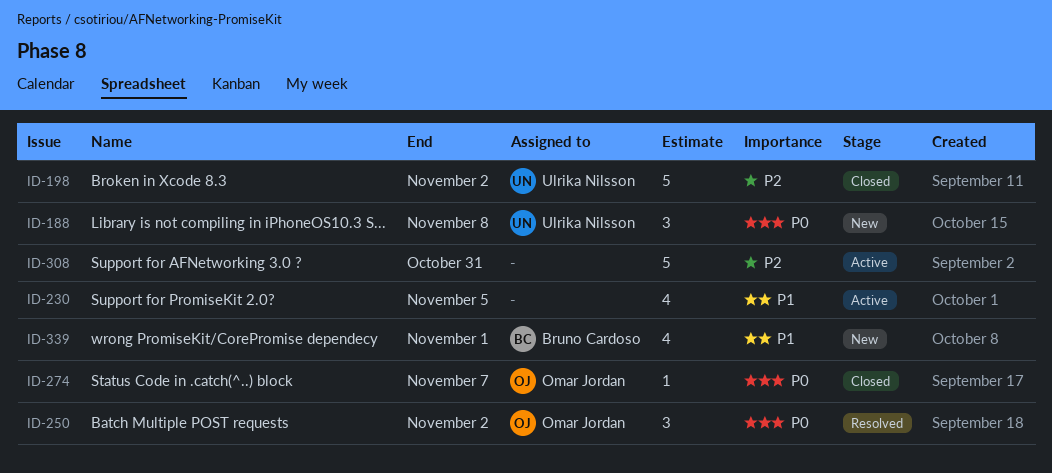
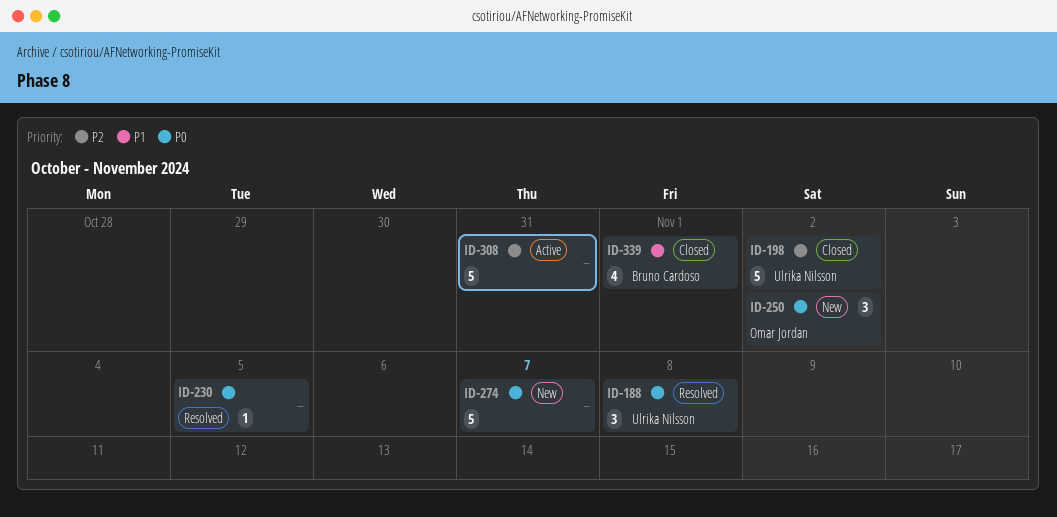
ID-188, status: New -> Resolved
ID-230, status: Active -> Resolved
ID-230, priority: P1 -> P0
ID-230, estimate: 4 -> 1
ID-250, status: Resolved -> New
ID-274, status: Closed -> New
ID-274, owner: Omar Jordan -> none
ID-274, estimate: 1 -> 5
ID-339, status: New -> Closed

